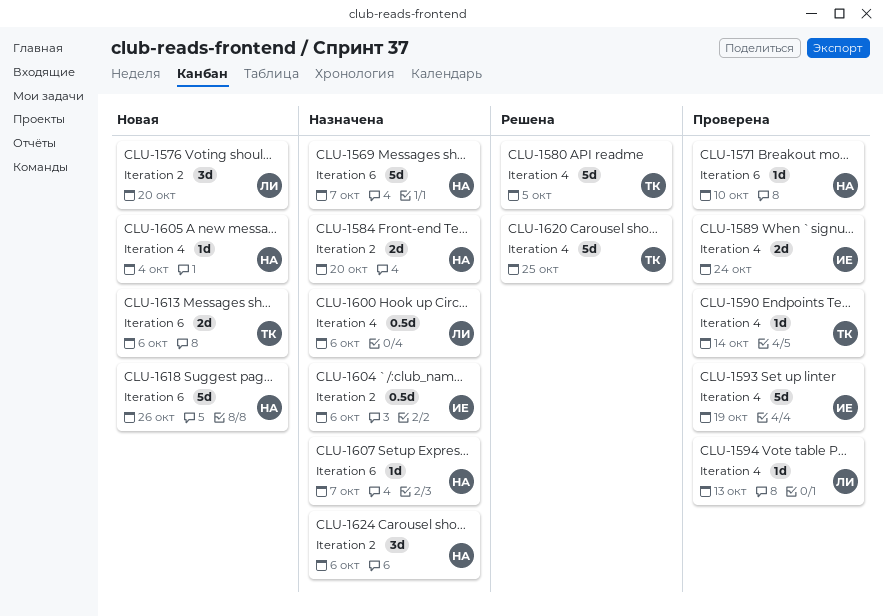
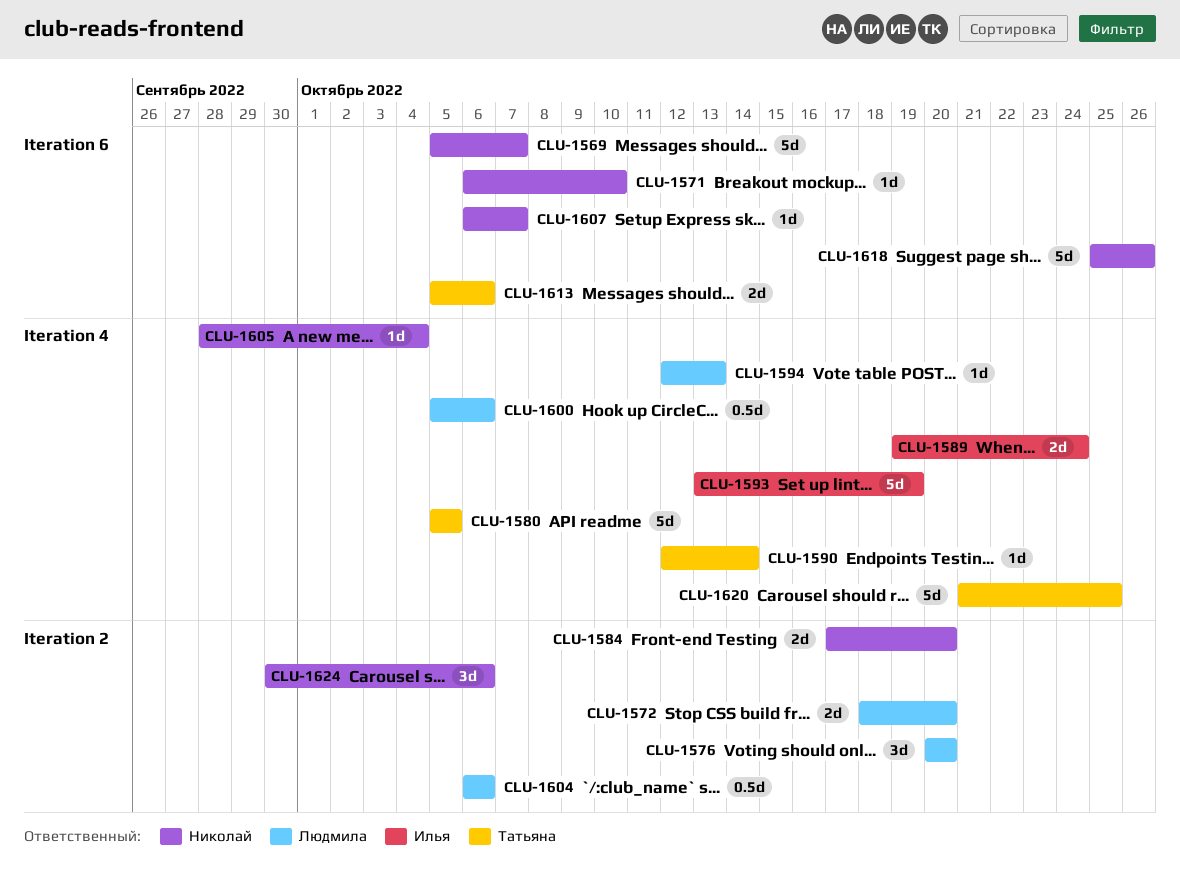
CLU-1572: none -> present
CLU-1604, owner: Илья -> Людмила

